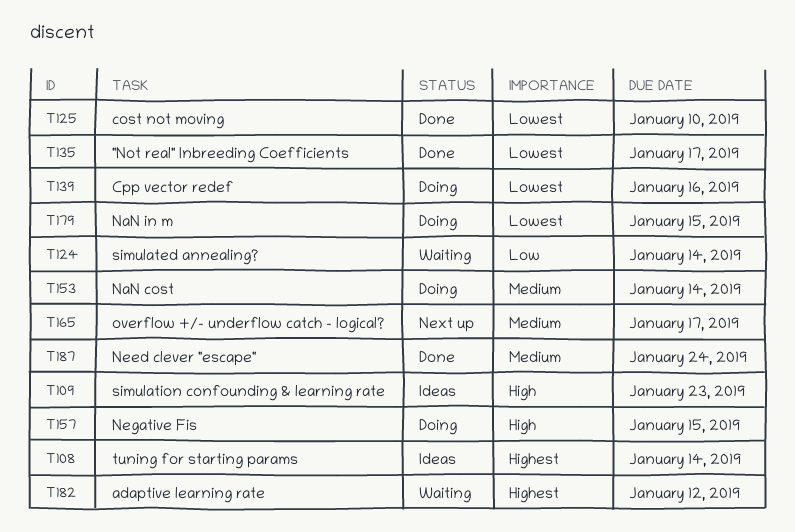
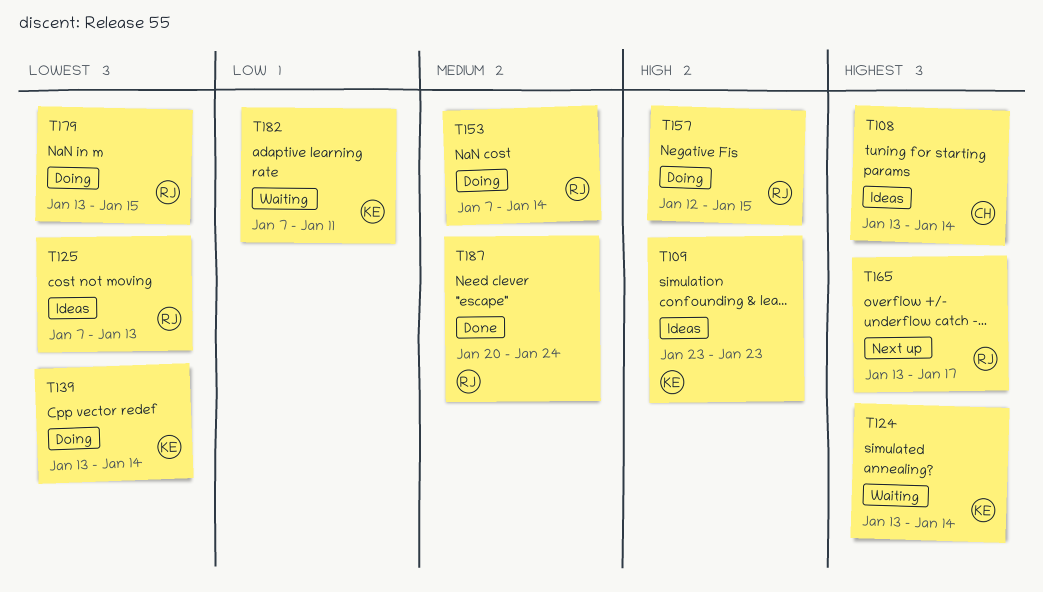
T124, priority: Low -> Highest
T125, status: Done -> Ideas
T125, due: Jan 10 -> Jan 13
T135: present -> none
T139, due: Jan 16 -> Jan 14
T165, priority: Medium -> Highest
T182, priority: Highest -> Low
T182, due: Jan 12 -> Jan 11

